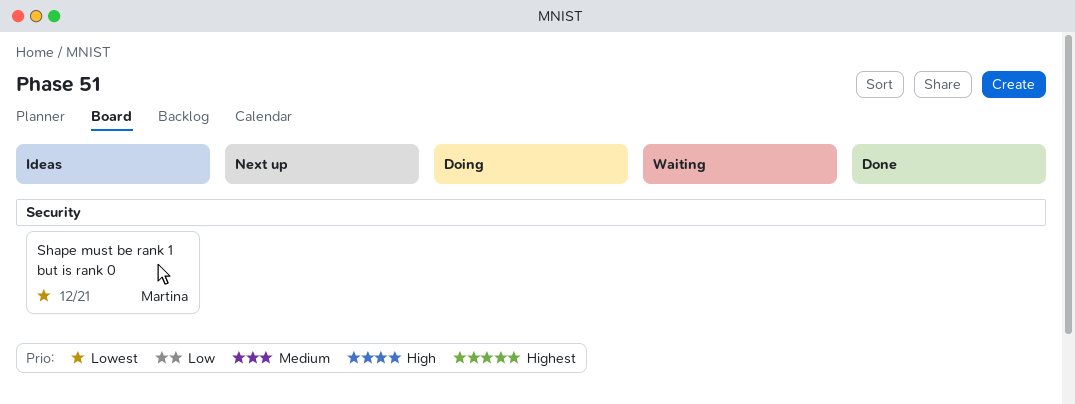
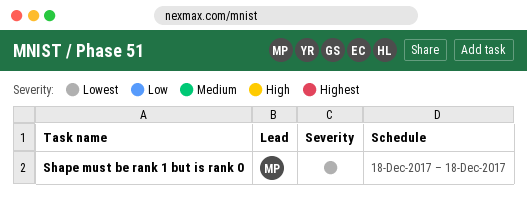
Shape must be rank 1 but is rank 0, due: Dec 21 -> Dec 18

